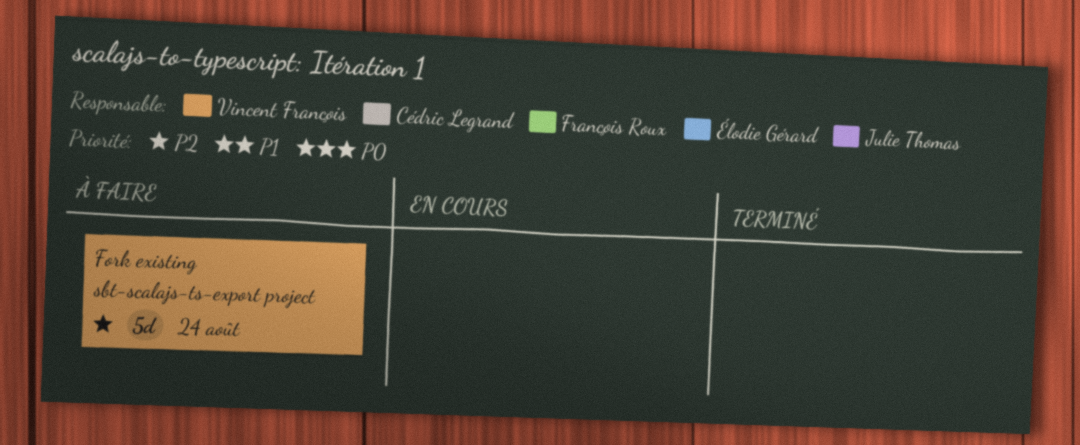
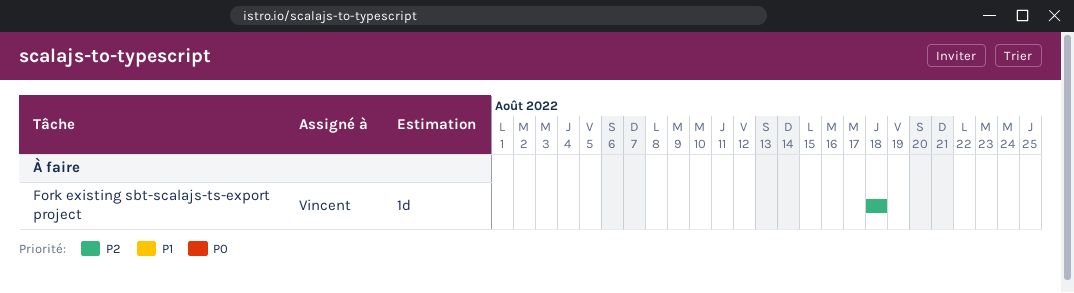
Fork existing sbt-scalajs-ts-export project, estimate: 5d -> 1d
Fork existing sbt-scalajs-ts-export project, due: Aug 24 -> Aug 18

